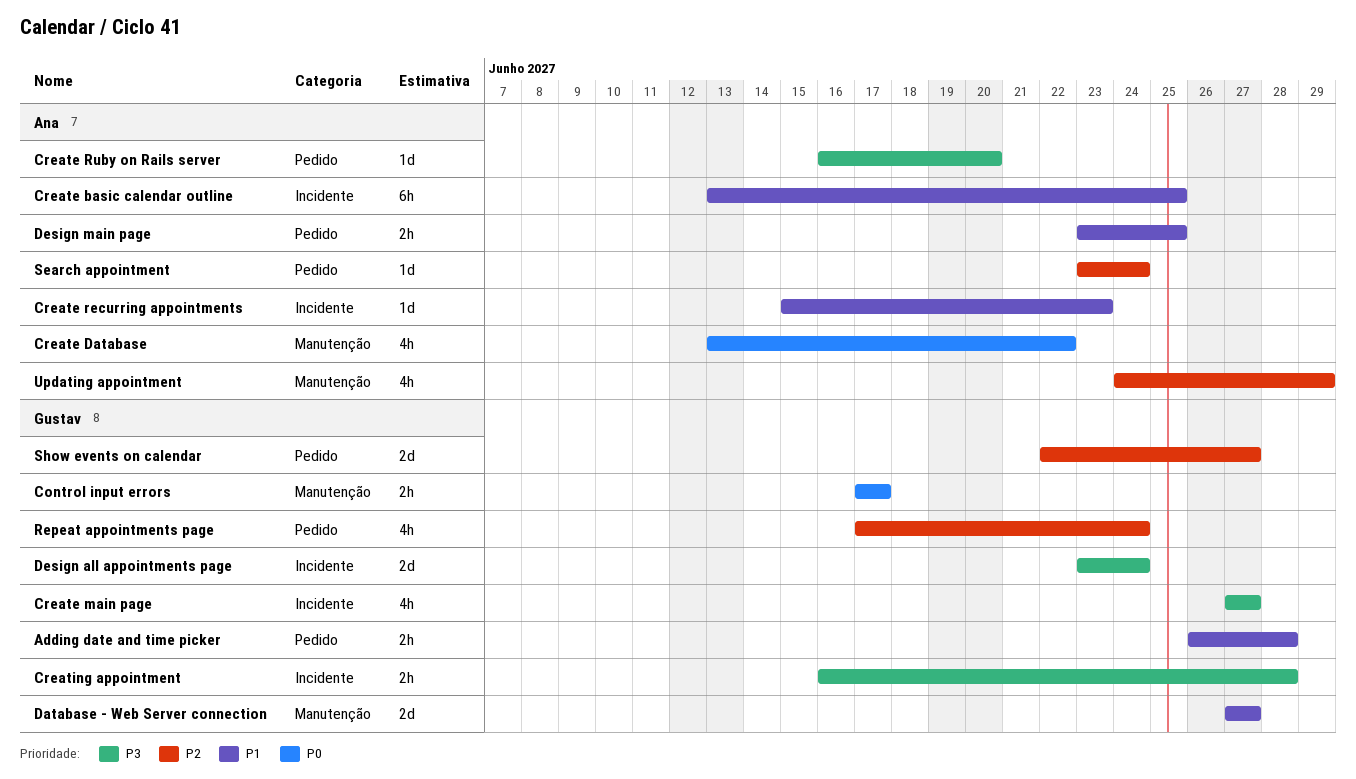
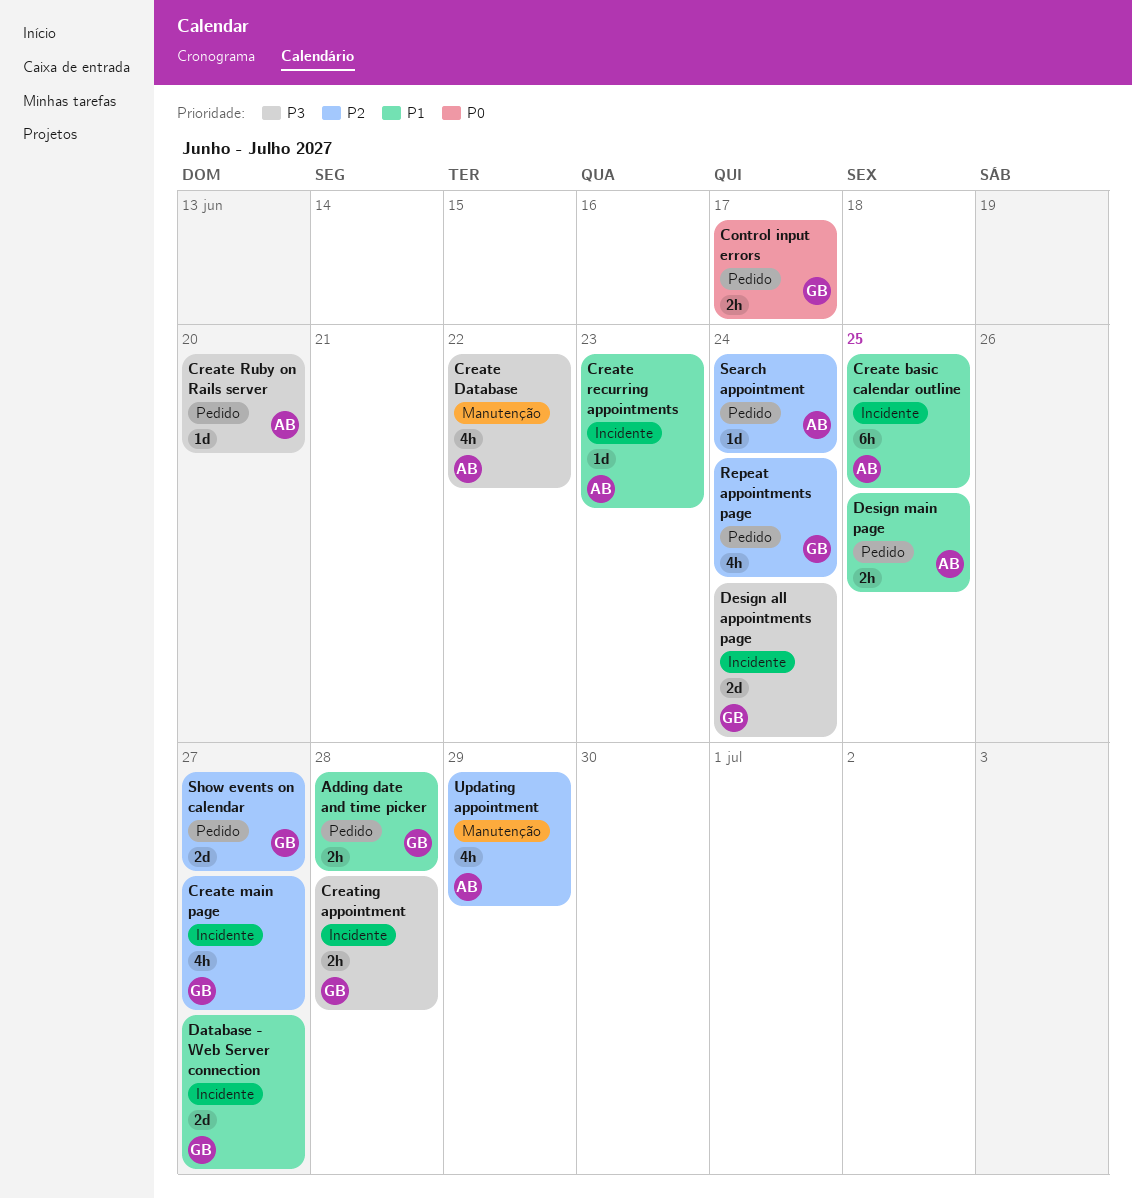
Control input errors, label: Manutenção -> Pedido
Create Database, priority: P0 -> P3
Create main page, priority: P3 -> P2
Database - Web Server connection, label: Manutenção -> Incidente

